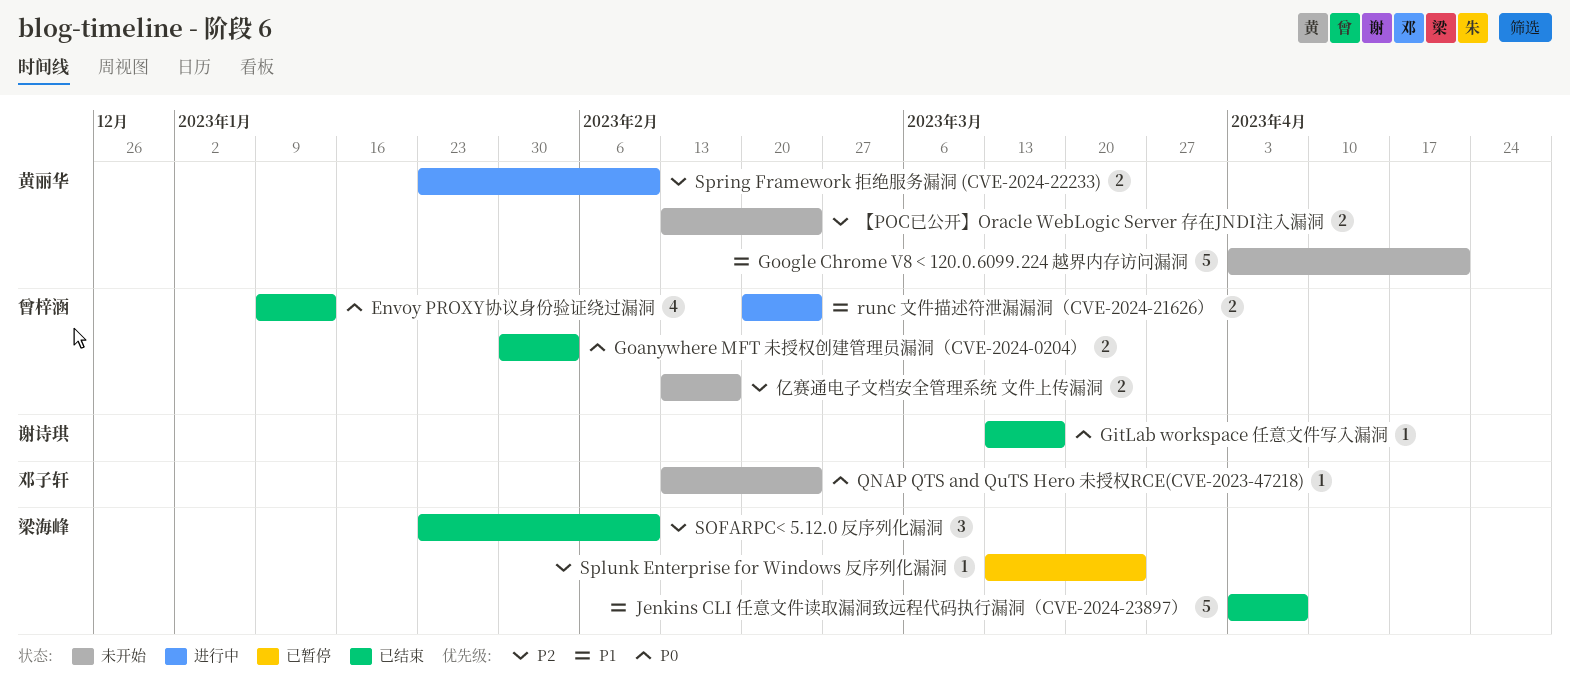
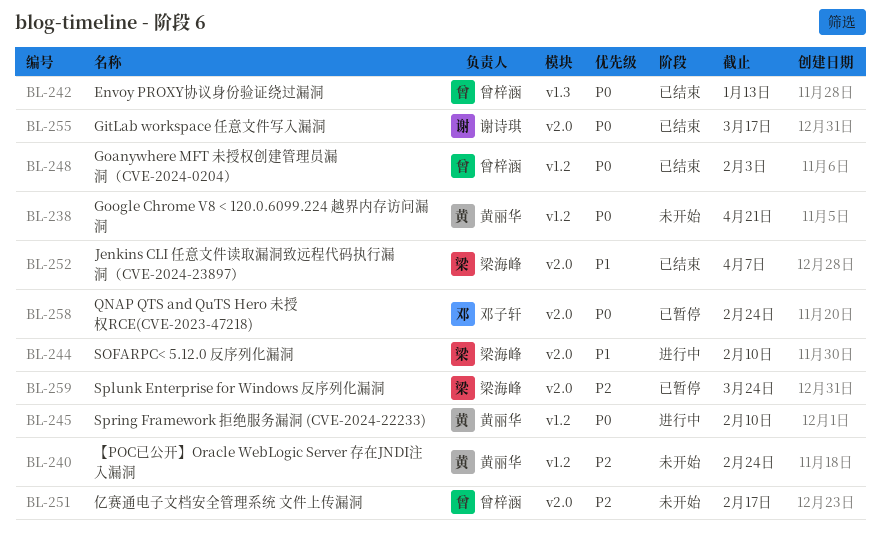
Google Chrome V8 < 120.0.6099.224 越界内存访问漏洞, priority: P1 -> P0
QNAP QTS and QuTS Hero 未授权RCE(CVE-2023-47218), status: 未开始 -> 已暂停
runc 文件描述符泄漏漏洞（CVE-2024-21626）: present -> none
SOFARPC< 5.12.0 反序列化漏洞, status: 已结束 -> 进行中
SOFARPC< 5.12.0 反序列化漏洞, priority: P2 -> P1
Spring Framework 拒绝服务漏洞 (CVE-2024-22233), priority: P2 -> P0

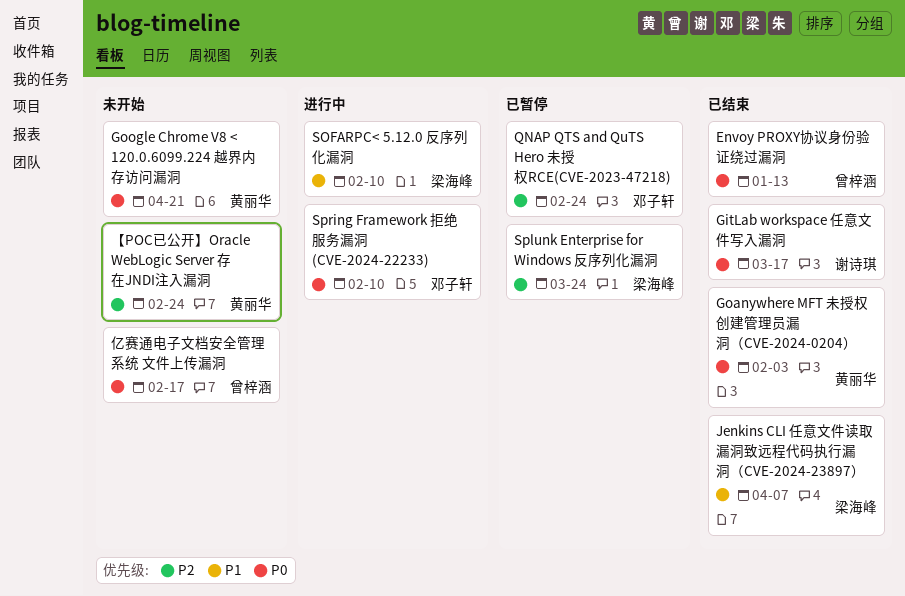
Goanywhere MFT 未授权创建管理员漏洞（CVE-2024-0204）, owner: 曾梓涵 -> 黄丽华
QNAP QTS and QuTS Hero 未授权RCE(CVE-2023-47218), priority: P0 -> P2
Spring Framework 拒绝服务漏洞 (CVE-2024-22233), owner: 黄丽华 -> 邓子轩
亿赛通电子文档安全管理系统 文件上传漏洞, priority: P2 -> P0

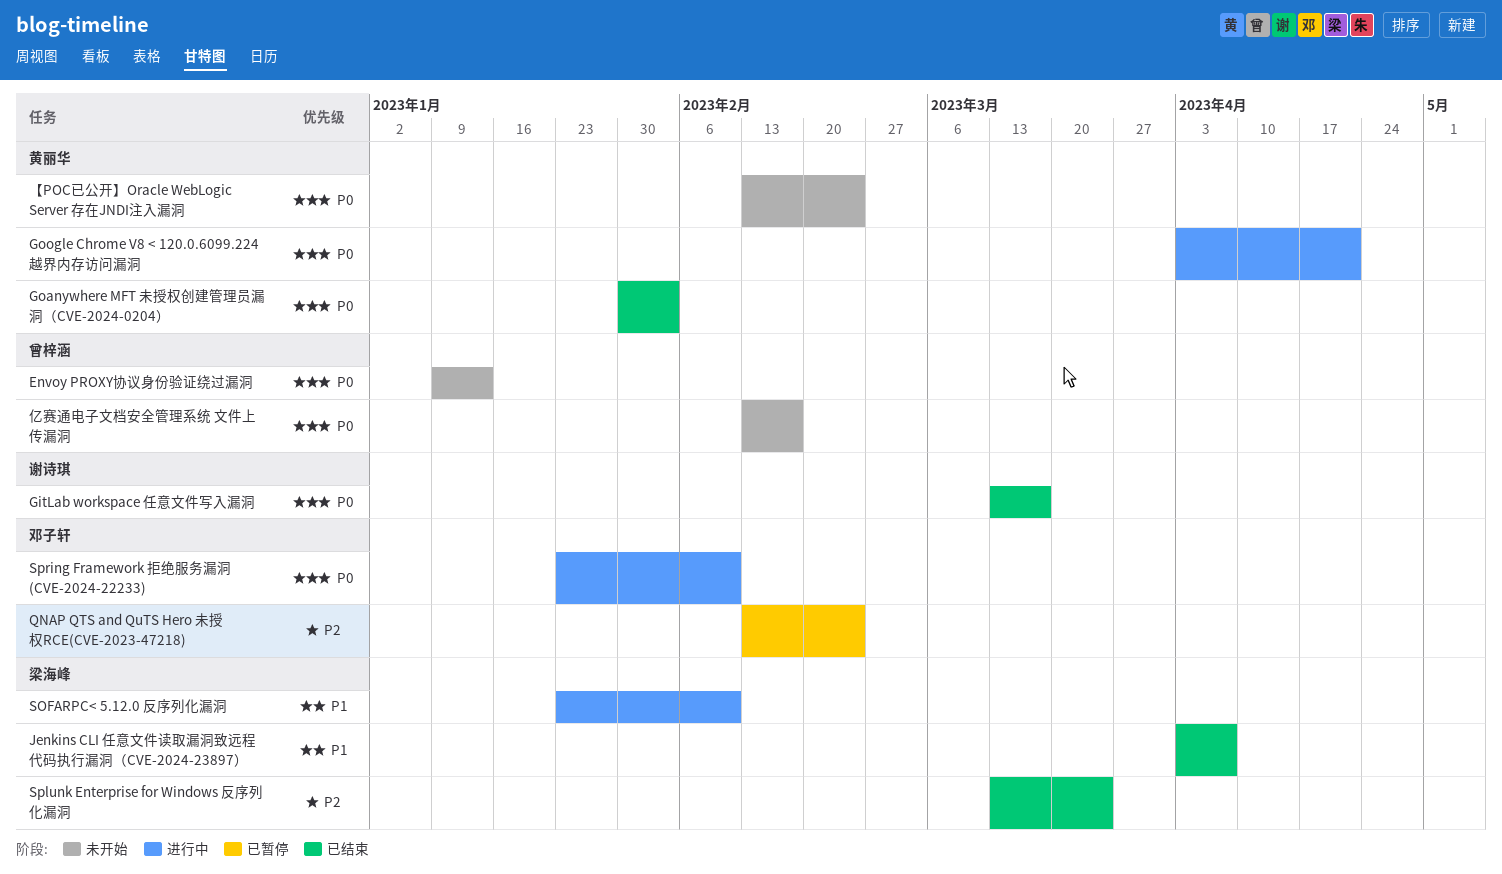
Envoy PROXY协议身份验证绕过漏洞, status: 已结束 -> 未开始
Google Chrome V8 < 120.0.6099.224 越界内存访问漏洞, status: 未开始 -> 进行中
Splunk Enterprise for Windows 反序列化漏洞, status: 已暂停 -> 已结束
【POC已公开】Oracle WebLogic Server 存在JNDI注入漏洞, priority: P2 -> P0

